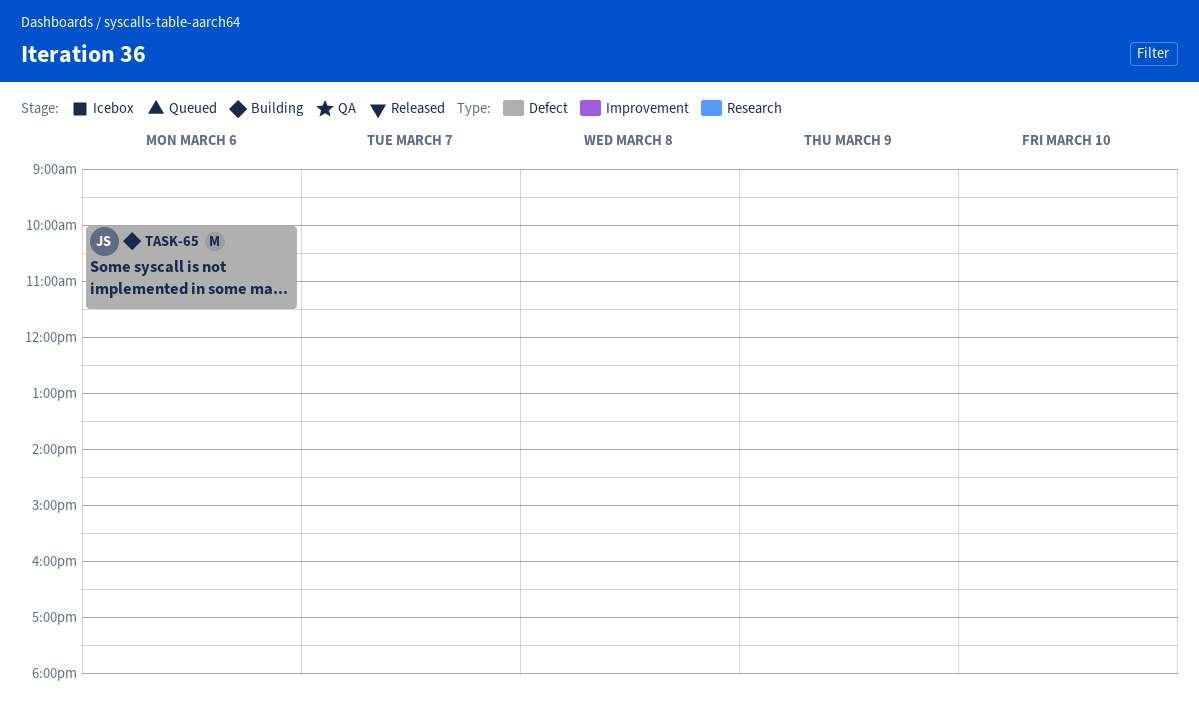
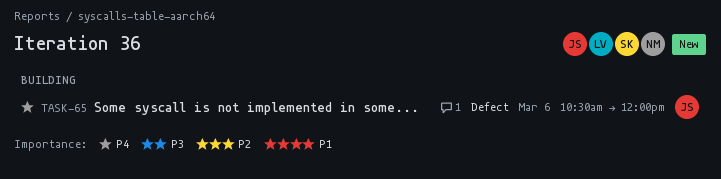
TASK-65, begins: 10:00 -> 10:30
TASK-65, ends: 11:30 -> 12:00

